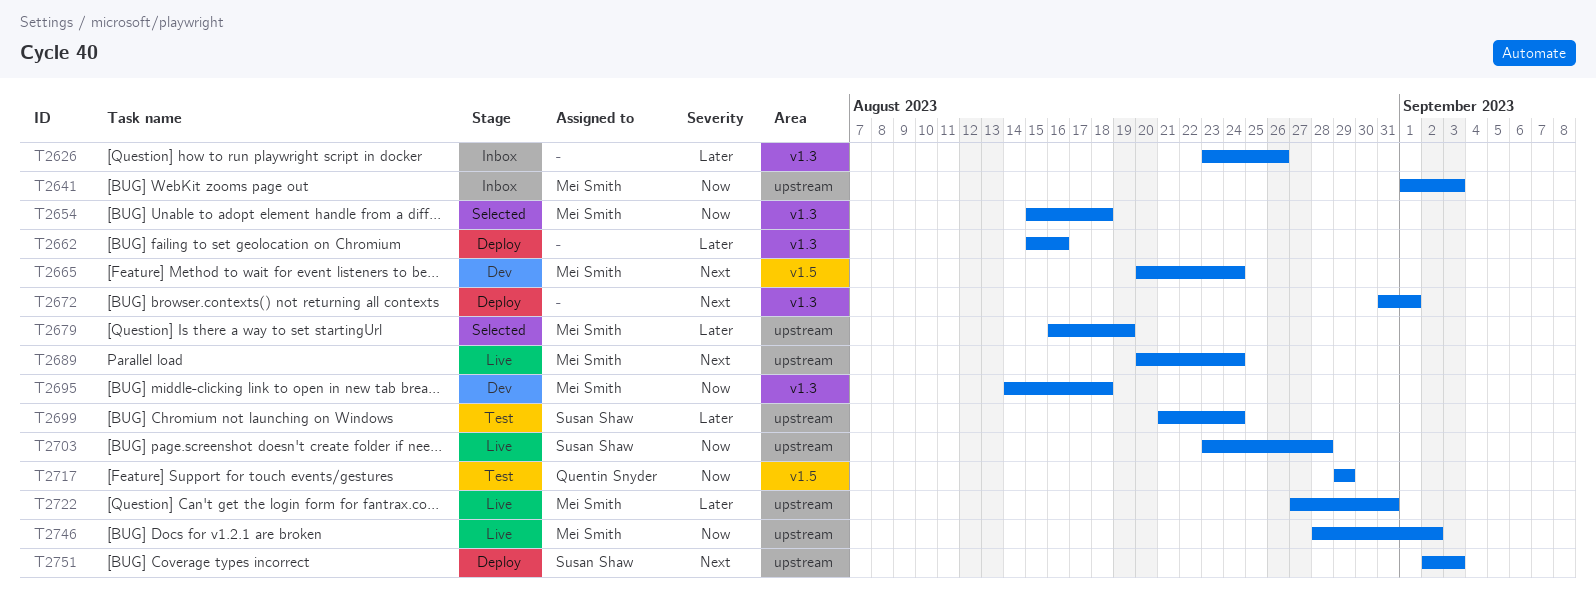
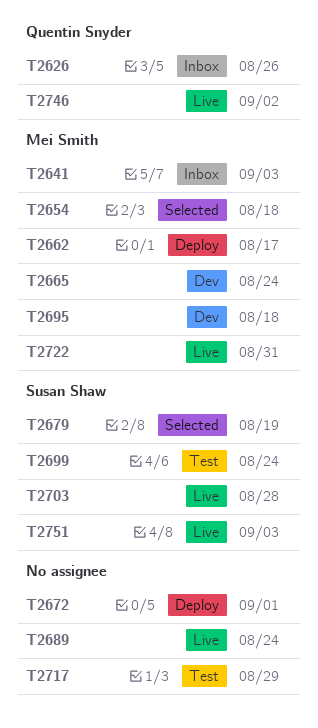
T2626, owner: none -> Quentin Snyder
T2662, owner: none -> Mei Smith
T2662, due: Aug 16 -> Aug 17
T2679, owner: Mei Smith -> Susan Shaw
T2689, owner: Mei Smith -> none
T2717, owner: Quentin Snyder -> none
T2746, owner: Mei Smith -> Quentin Snyder
T2751, status: Deploy -> Live

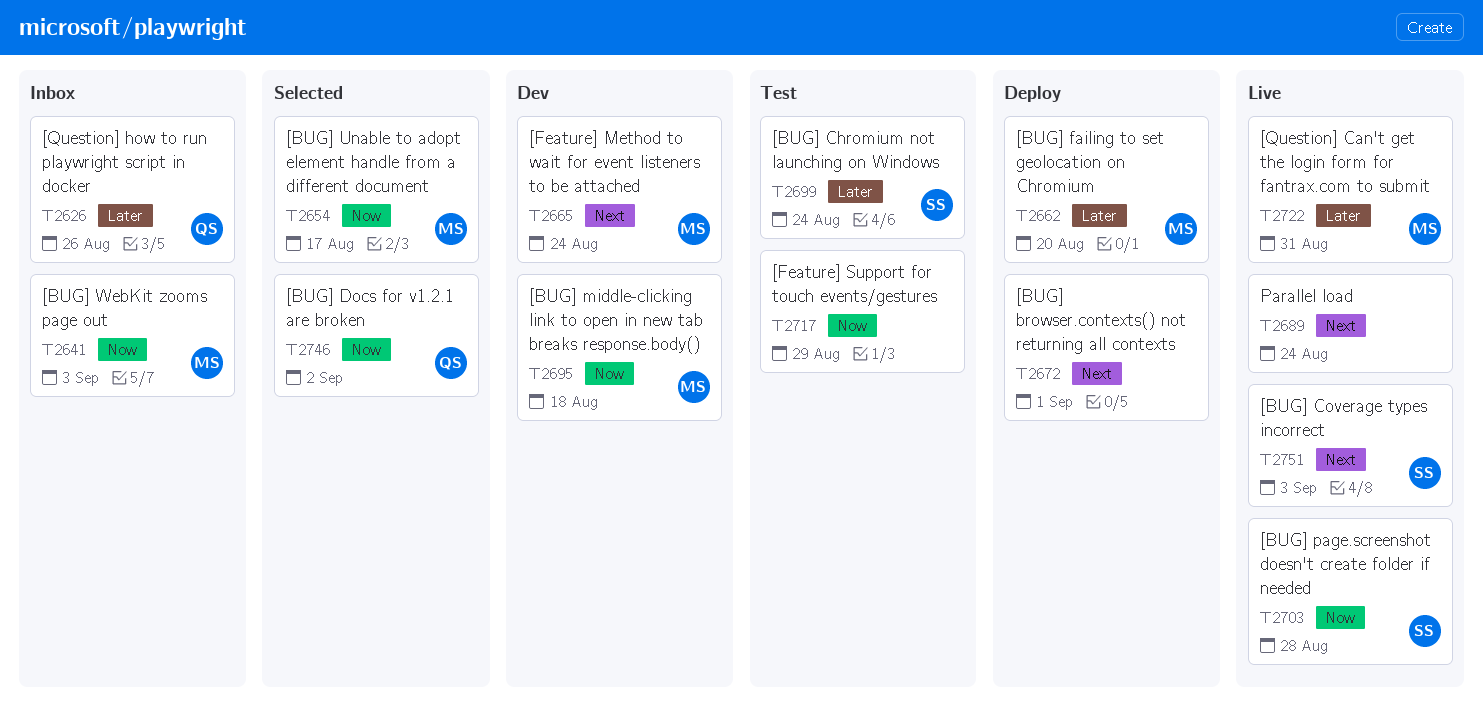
T2654, due: Aug 18 -> Aug 17
T2662, due: Aug 17 -> Aug 20
T2679: present -> none
T2746, status: Live -> Selected

